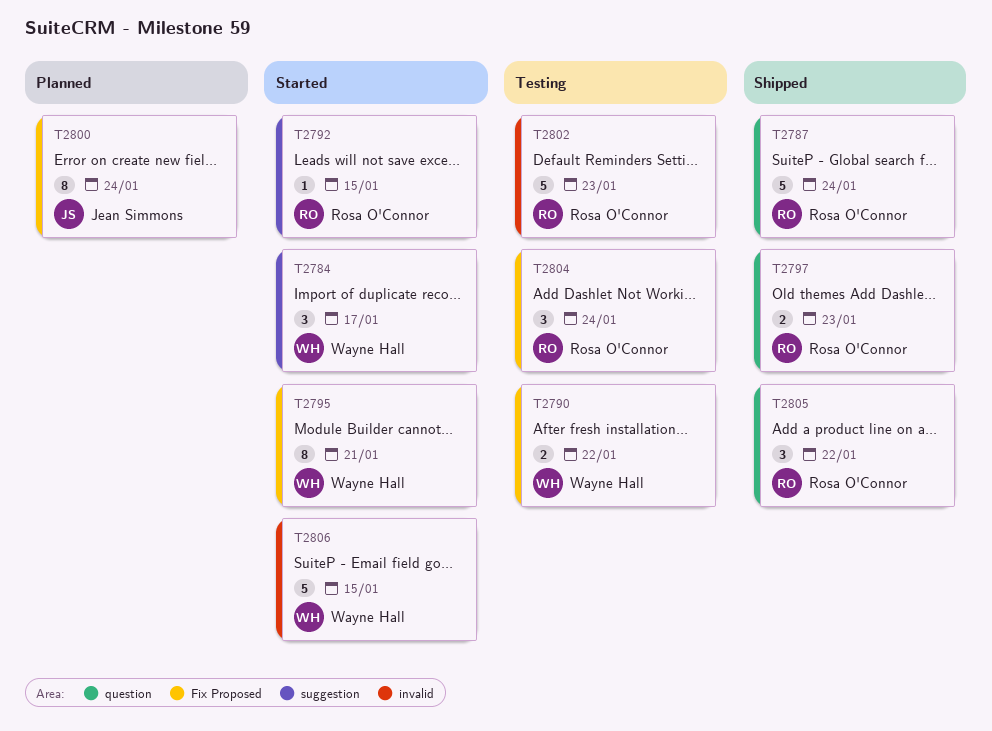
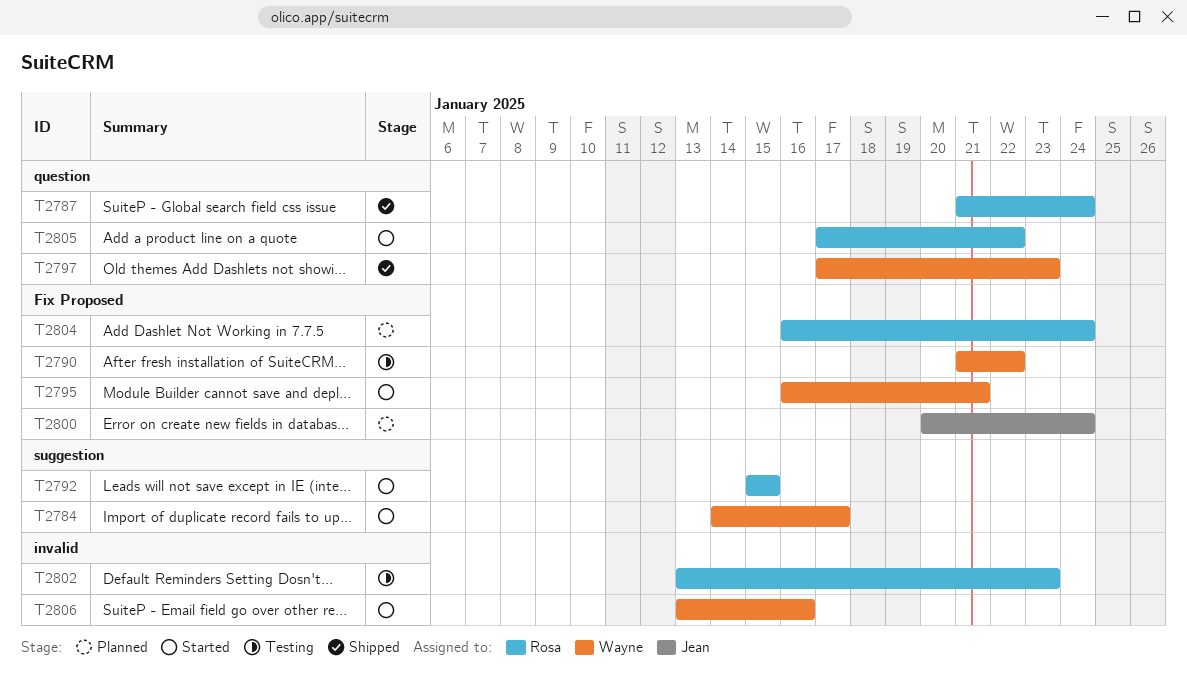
T2797, owner: Rosa O'Connor -> Wayne Hall
T2804, status: Testing -> Planned
T2805, status: Shipped -> Started
T2806, due: Jan 15 -> Jan 16

